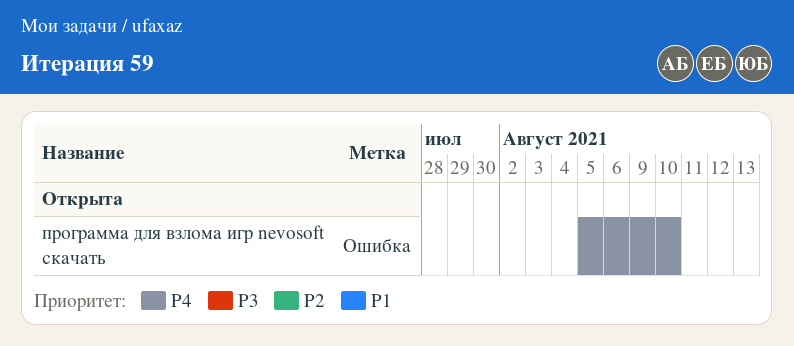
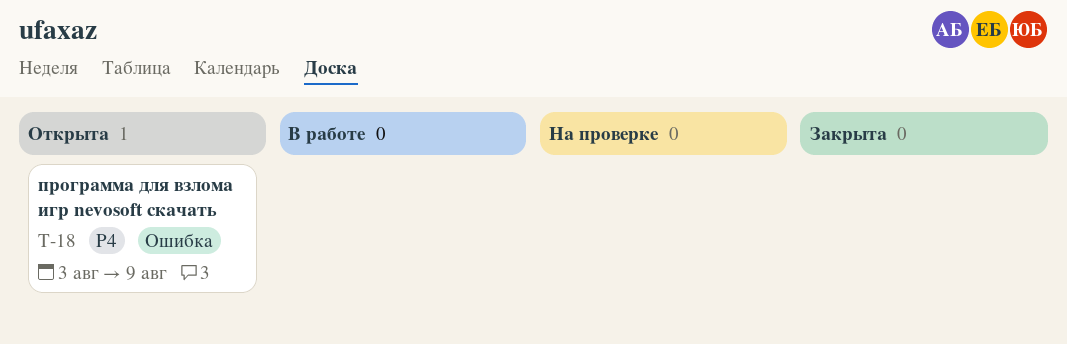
программа для взлома игр nevosoft скачать, start: Aug 5 -> Aug 3
программа для взлома игр nevosoft скачать, due: Aug 10 -> Aug 9

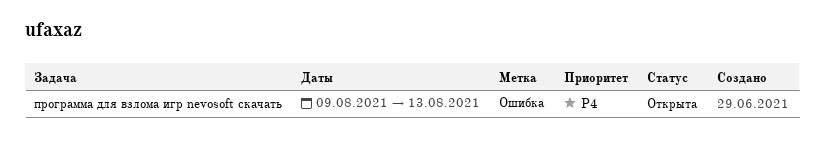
программа для взлома игр nevosoft скачать, start: Aug 3 -> Aug 9
программа для взлома игр nevosoft скачать, due: Aug 9 -> Aug 13

